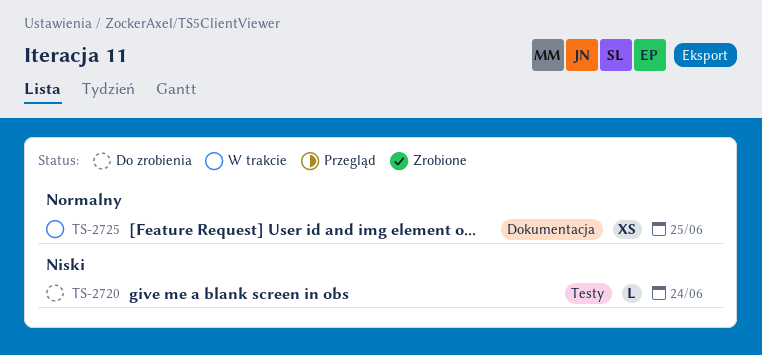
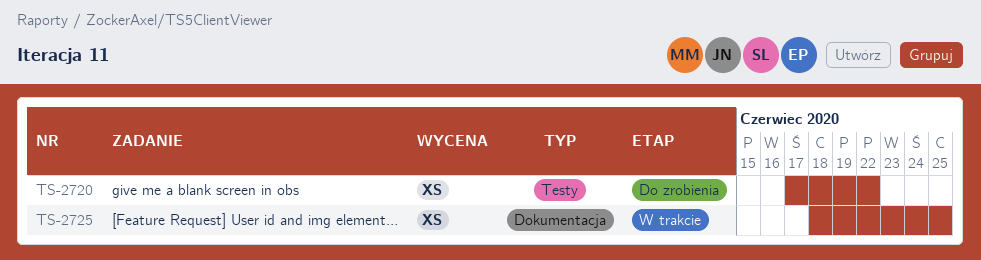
TS-2720, estimate: L -> XS
TS-2720, due: Jun 24 -> Jun 22

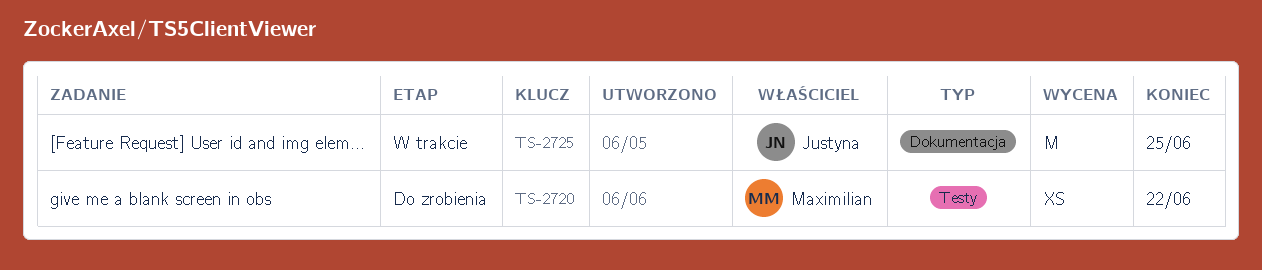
TS-2725, estimate: XS -> M

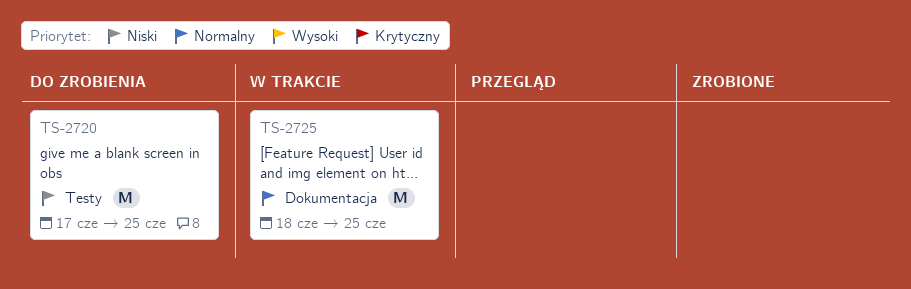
TS-2720, estimate: XS -> M
TS-2720, due: Jun 22 -> Jun 25

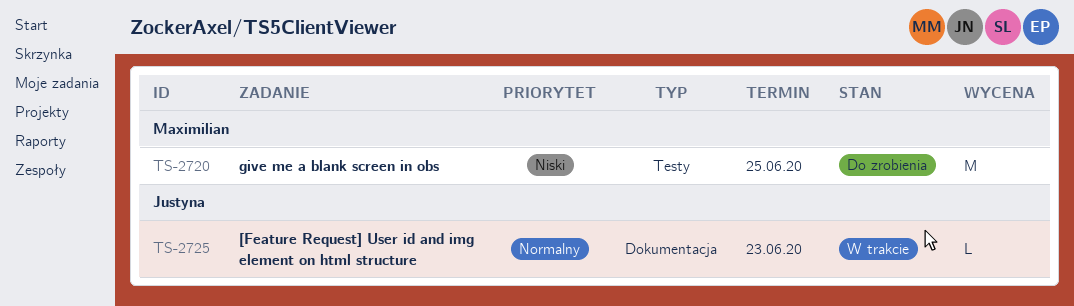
TS-2725, estimate: M -> L
TS-2725, due: Jun 25 -> Jun 23

